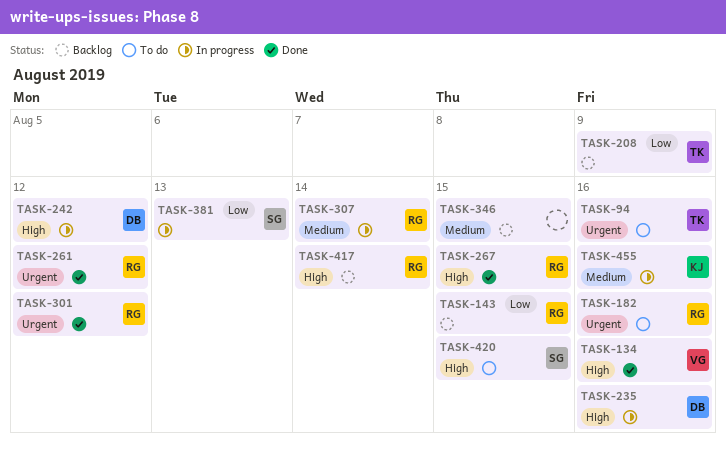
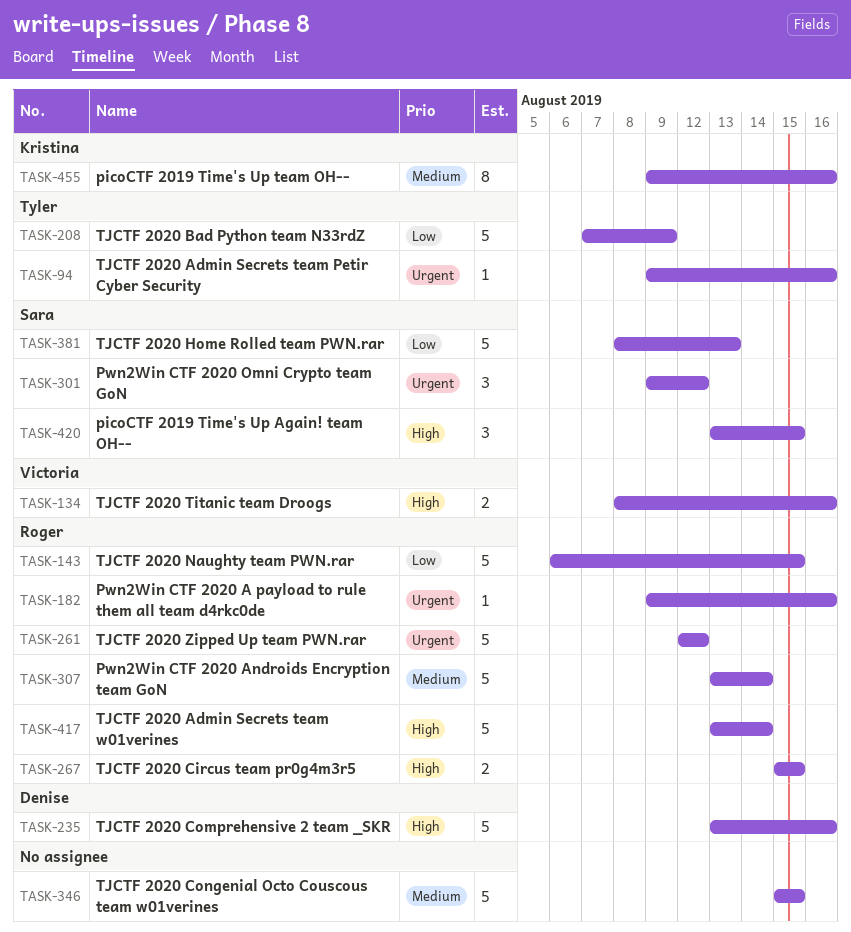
TASK-242: present -> none
TASK-301, owner: Roger -> Sara

